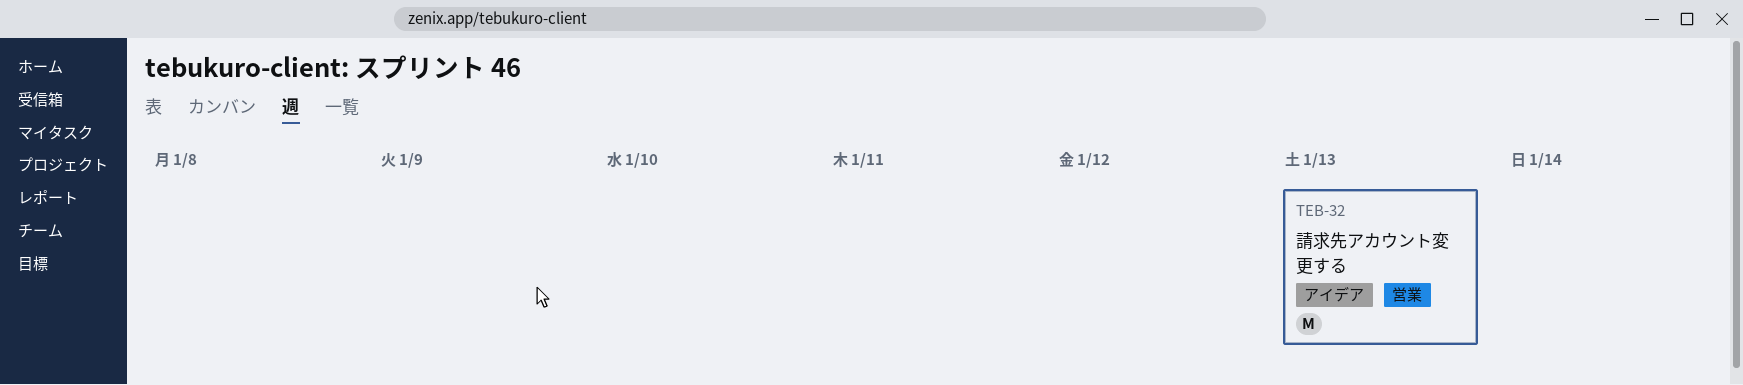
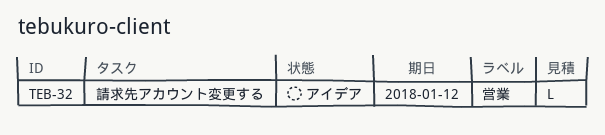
TEB-32, estimate: M -> L
TEB-32, due: Jan 13 -> Jan 12

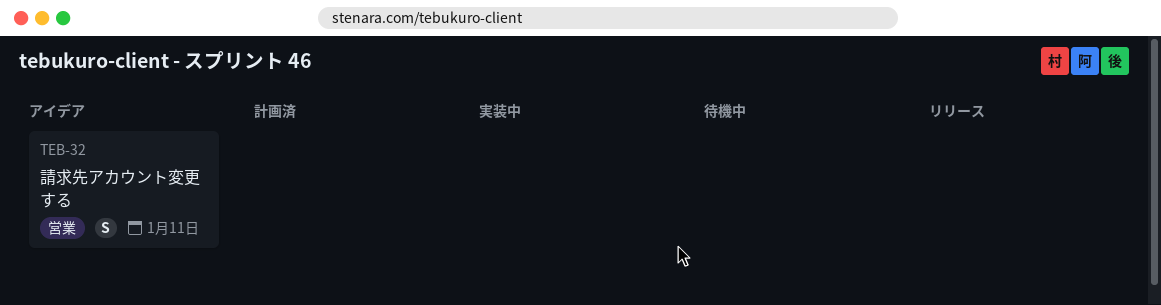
TEB-32, estimate: L -> S
TEB-32, due: Jan 12 -> Jan 11

